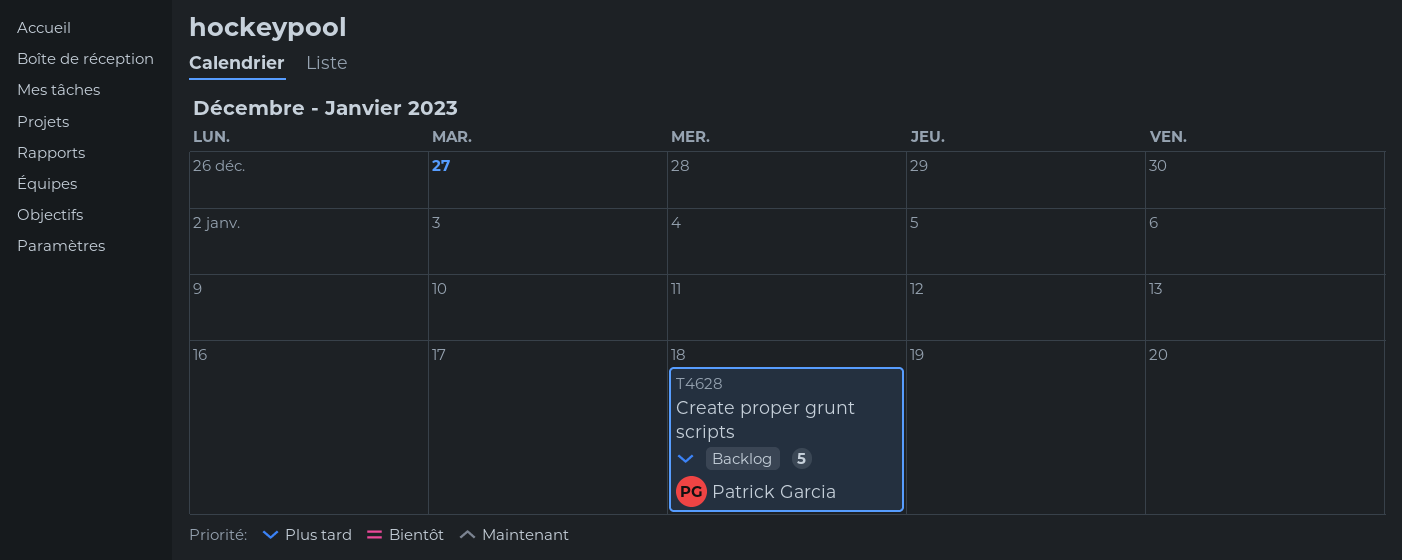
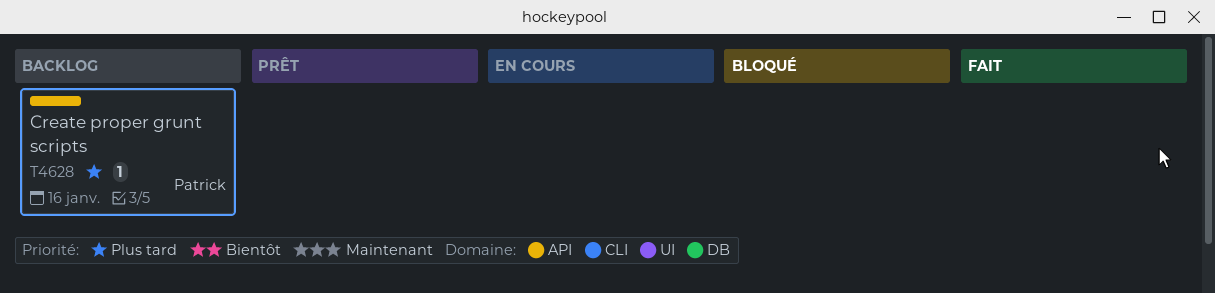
T4628, estimate: 5 -> 1
T4628, due: Jan 18 -> Jan 16

